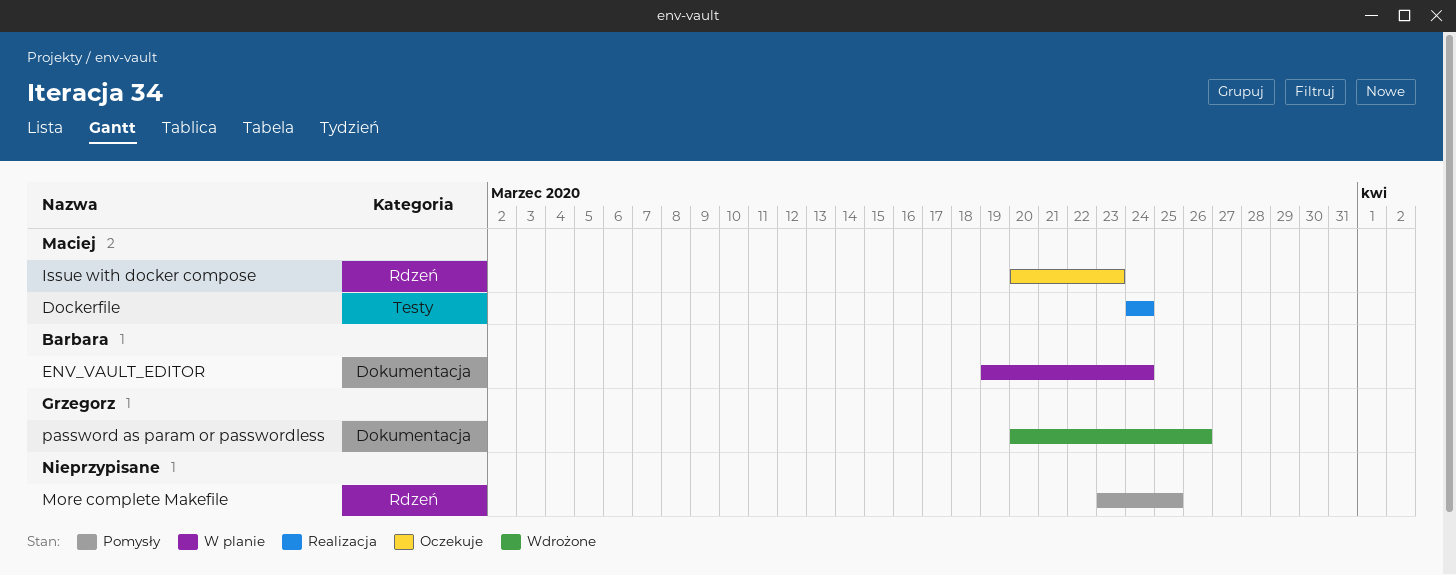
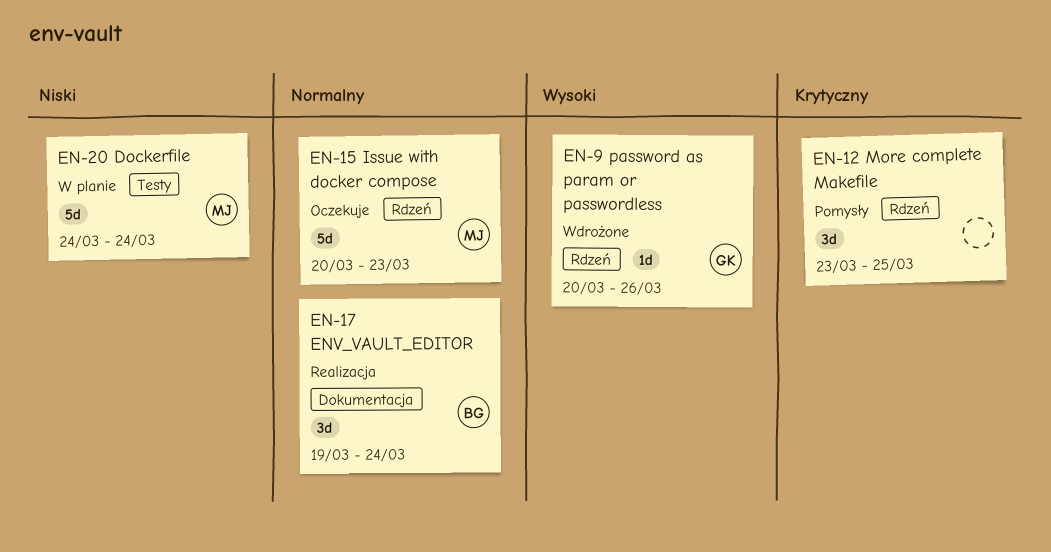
Dockerfile, status: Realizacja -> W planie
ENV_VAULT_EDITOR, status: W planie -> Realizacja
password as param or passwordless, label: Dokumentacja -> Rdzeń

